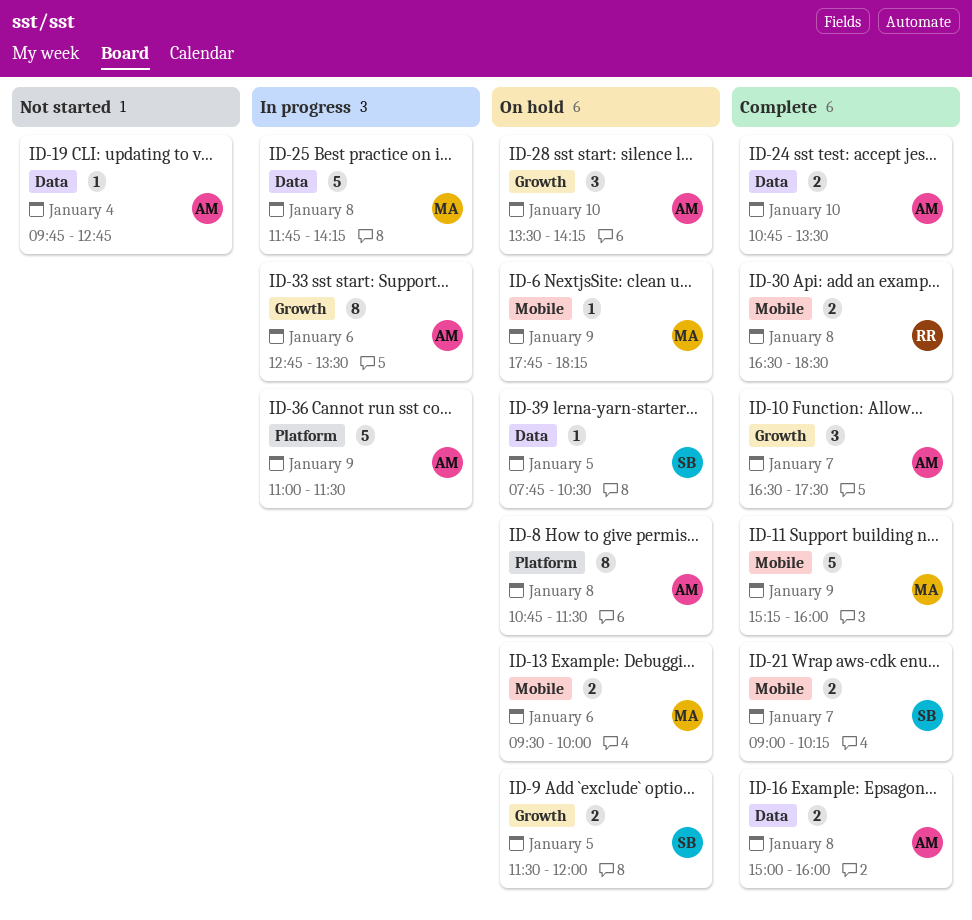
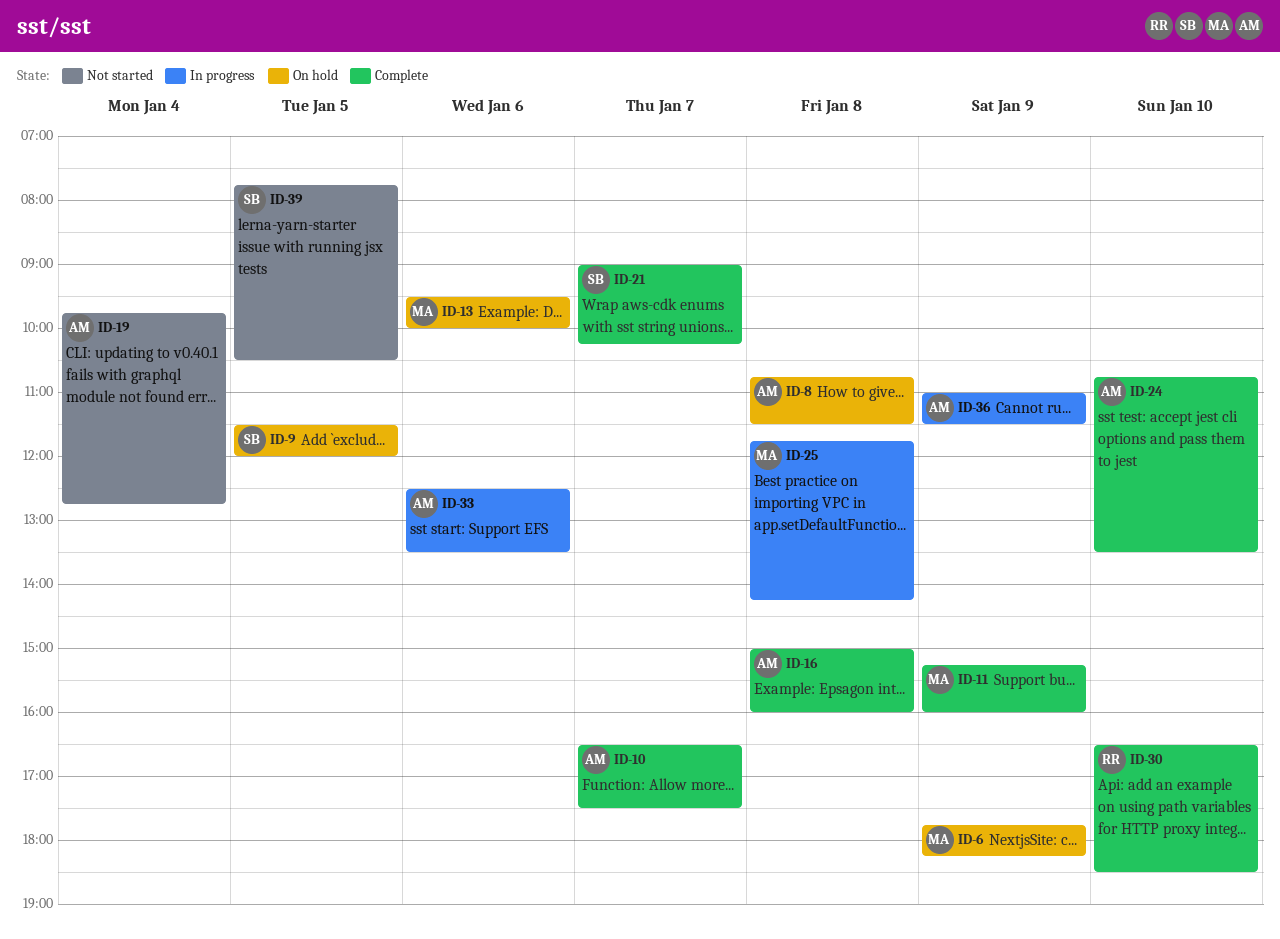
ID-28: present -> none
ID-30, day: Jan 8 -> Jan 10
ID-33, begins: 12:45 -> 12:30
ID-39, status: On hold -> Not started

